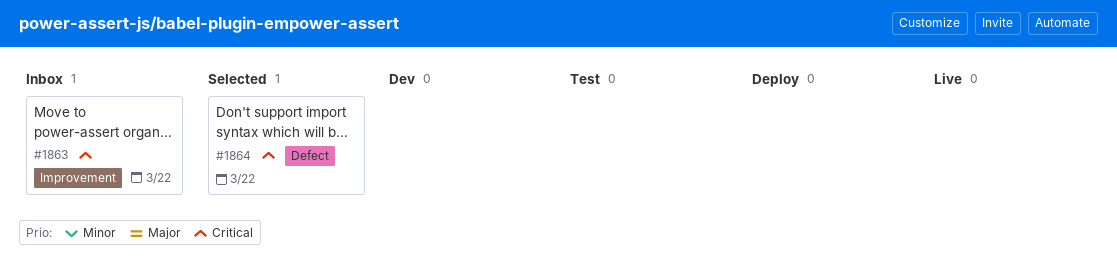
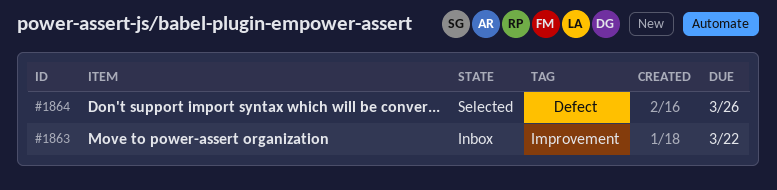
#1864, due: Mar 22 -> Mar 26

